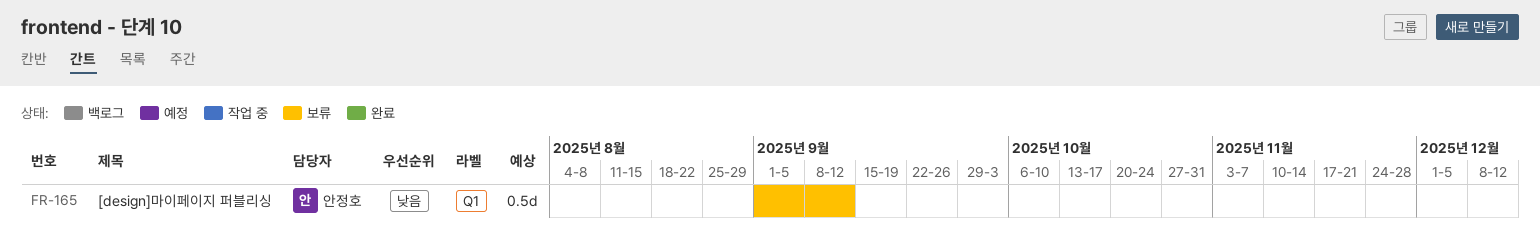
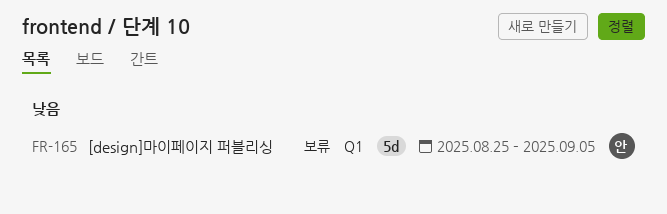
FR-165, estimate: 0.5d -> 5d
FR-165, start: Sep 1 -> Aug 25
FR-165, due: Sep 12 -> Sep 5

